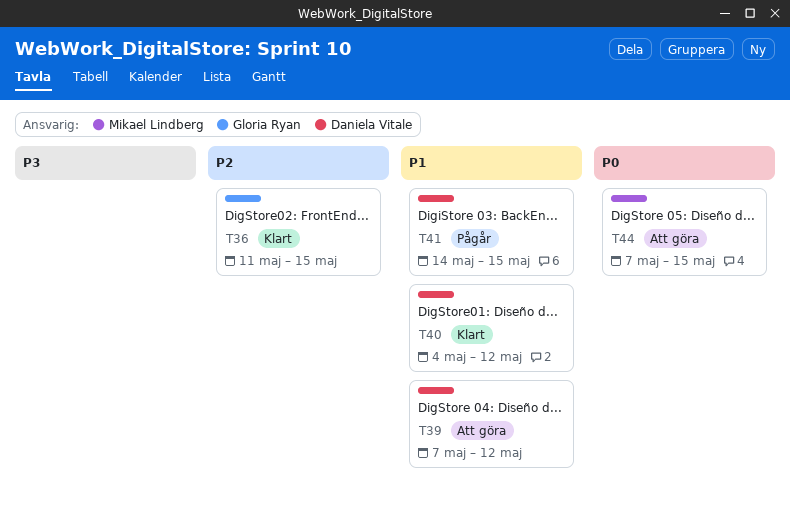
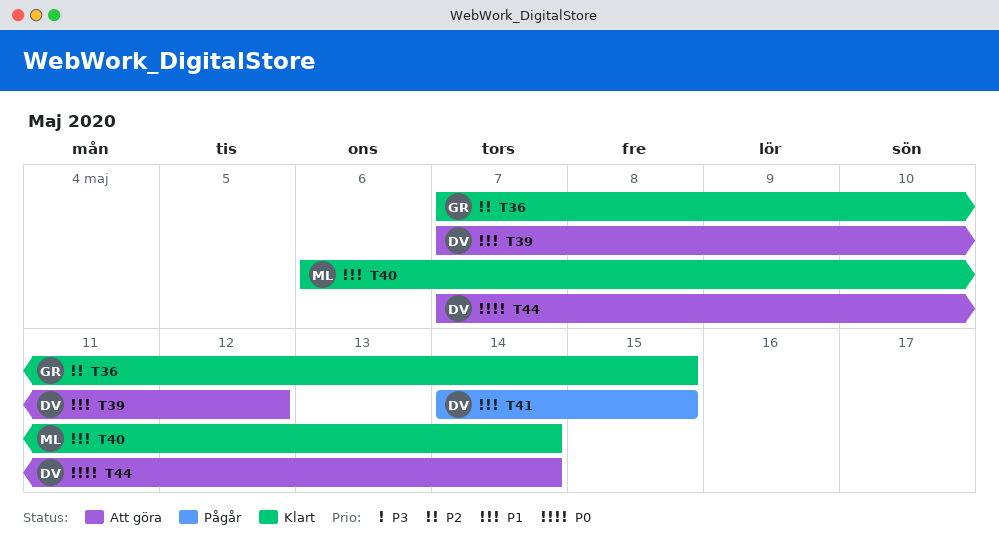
T36, start: May 11 -> May 7
T40, owner: Daniela Vitale -> Mikael Lindberg
T40, start: May 4 -> May 6
T40, due: May 12 -> May 14
T44, owner: Mikael Lindberg -> Daniela Vitale
T44, due: May 15 -> May 14

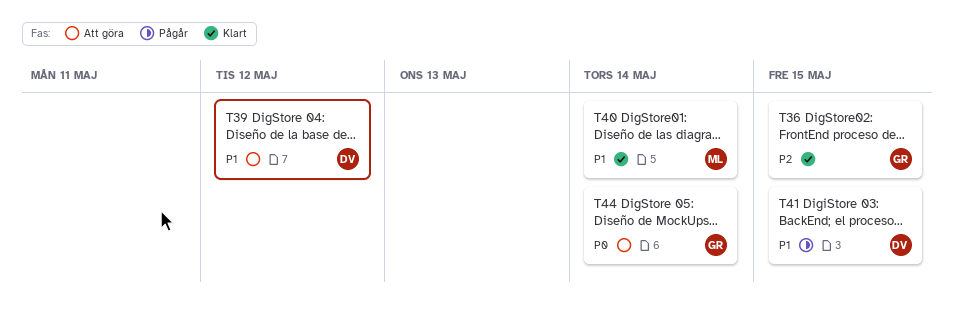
T44, owner: DV -> GR

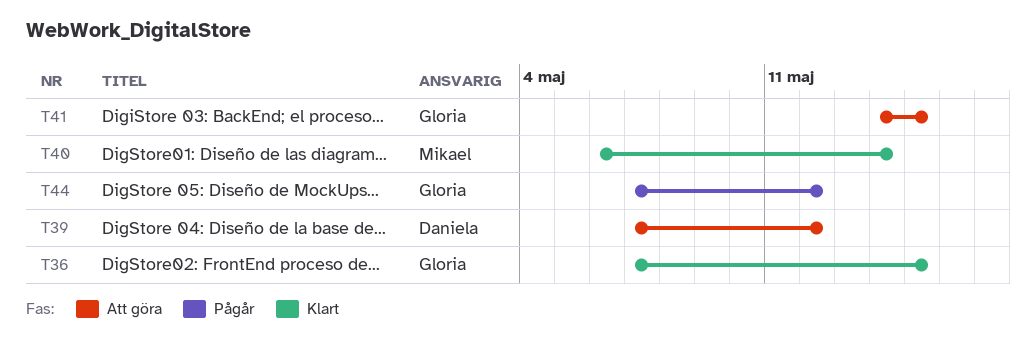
T41, status: Pågår -> Att göra
T41, owner: Daniela -> Gloria
T44, status: Att göra -> Pågår
T44, due: May 14 -> May 12

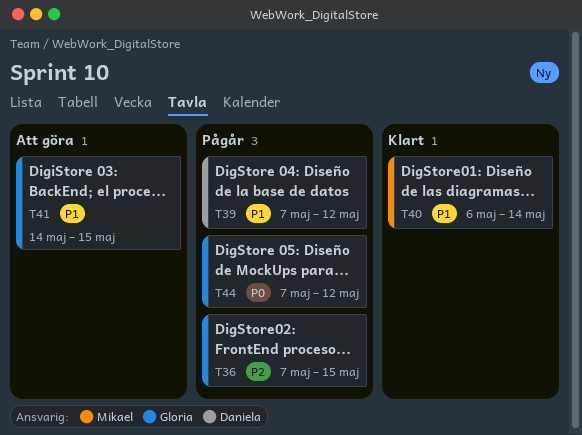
T36, status: Klart -> Pågår
T39, status: Att göra -> Pågår

